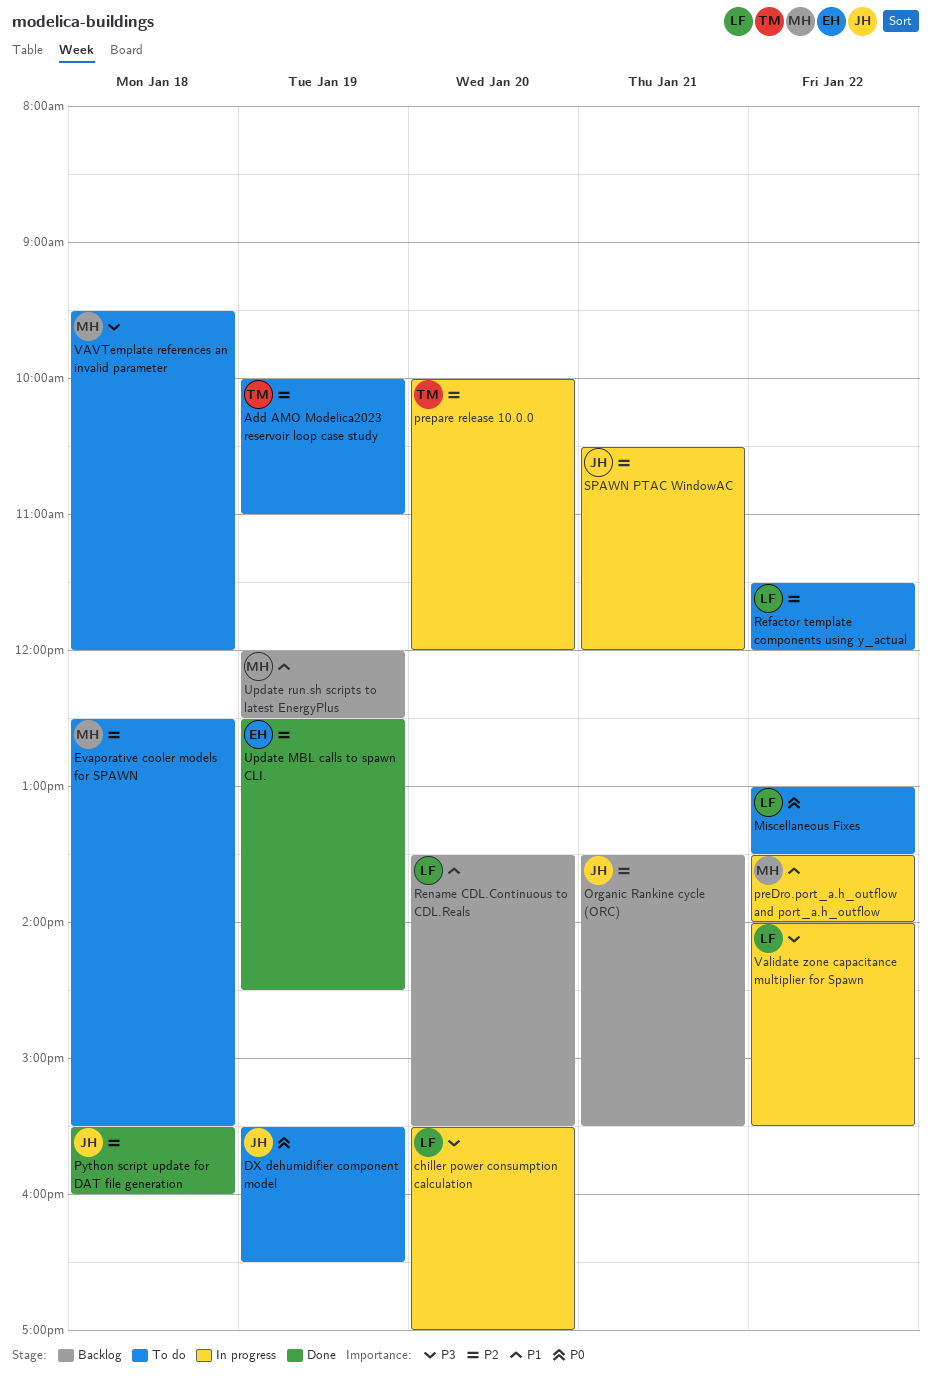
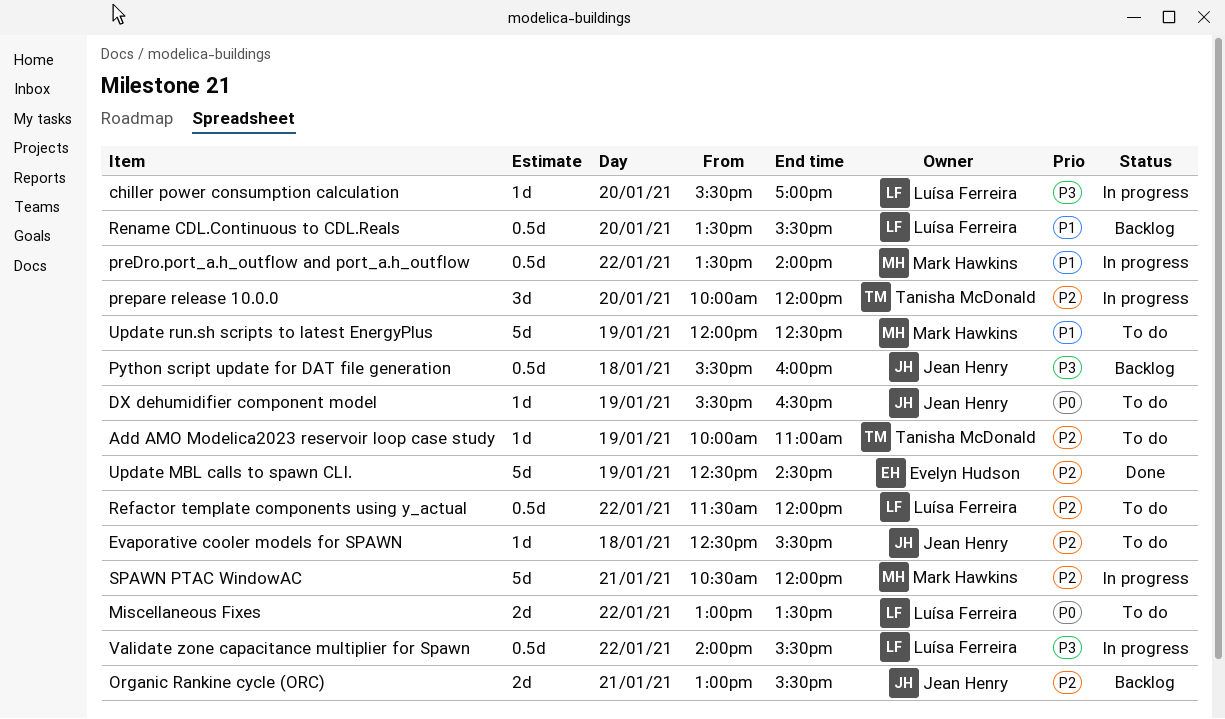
Evaporative cooler models for SPAWN, owner: Mark Hawkins -> Jean Henry
Organic Rankine cycle (ORC), begins: 13:30 -> 13:00
Python script update for DAT file generation, status: Done -> Backlog
Python script update for DAT file generation, priority: P2 -> P3
SPAWN PTAC WindowAC, owner: Jean Henry -> Mark Hawkins
Update run.sh scripts to latest EnergyPlus, status: Backlog -> To do
VAVTemplate references an invalid parameter: present -> none

